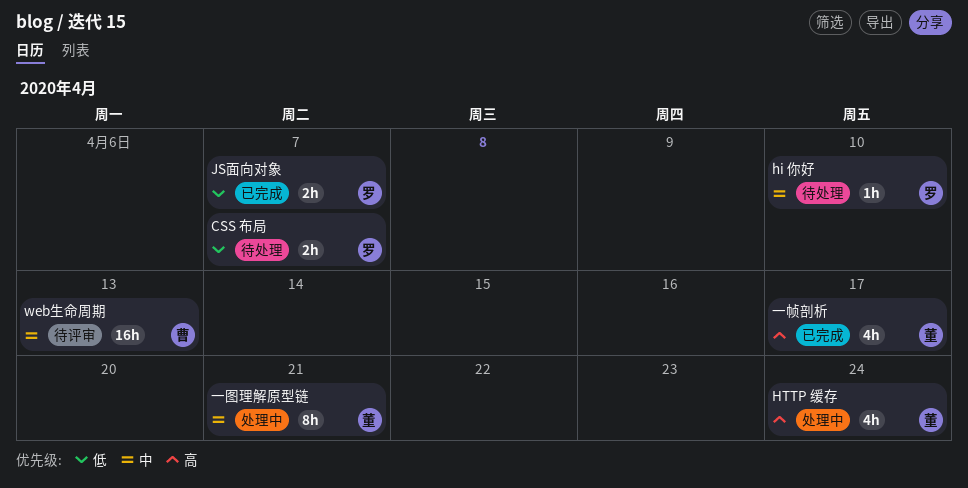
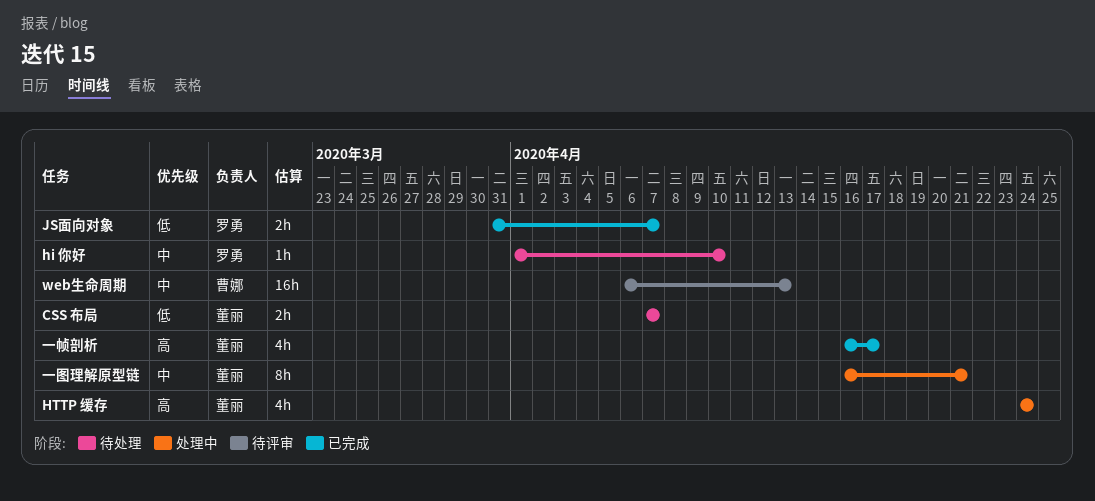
CSS 布局, owner: 罗勇 -> 董丽

